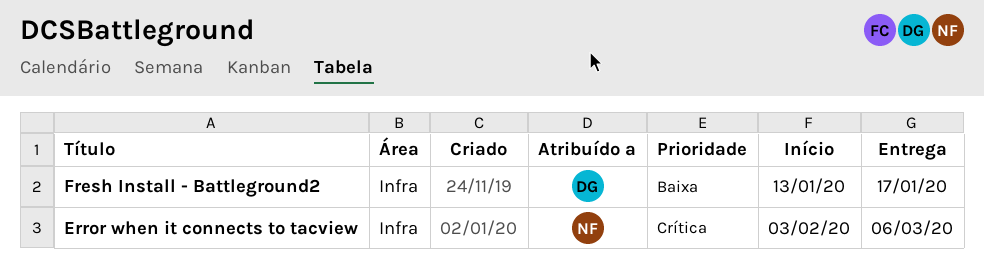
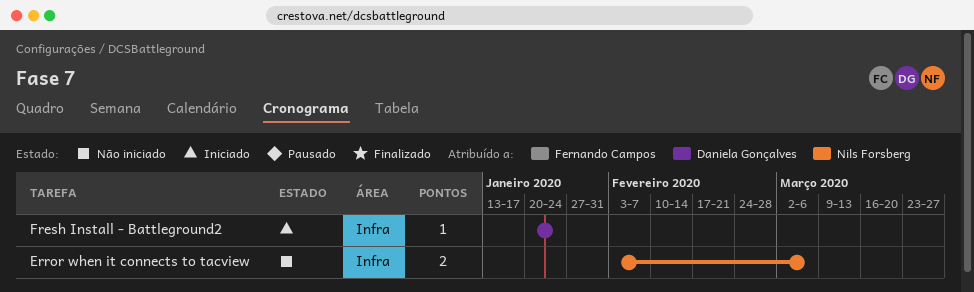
Fresh Install - Battleground2, start: Jan 13 -> Jan 20
Fresh Install - Battleground2, due: Jan 17 -> Jan 24

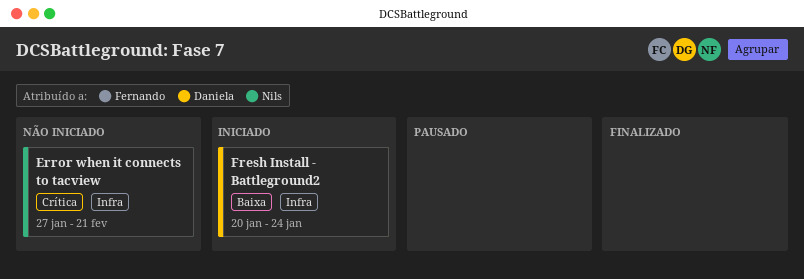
Error when it connects to tacview, start: Feb 3 -> Jan 27
Error when it connects to tacview, due: Mar 6 -> Feb 21

